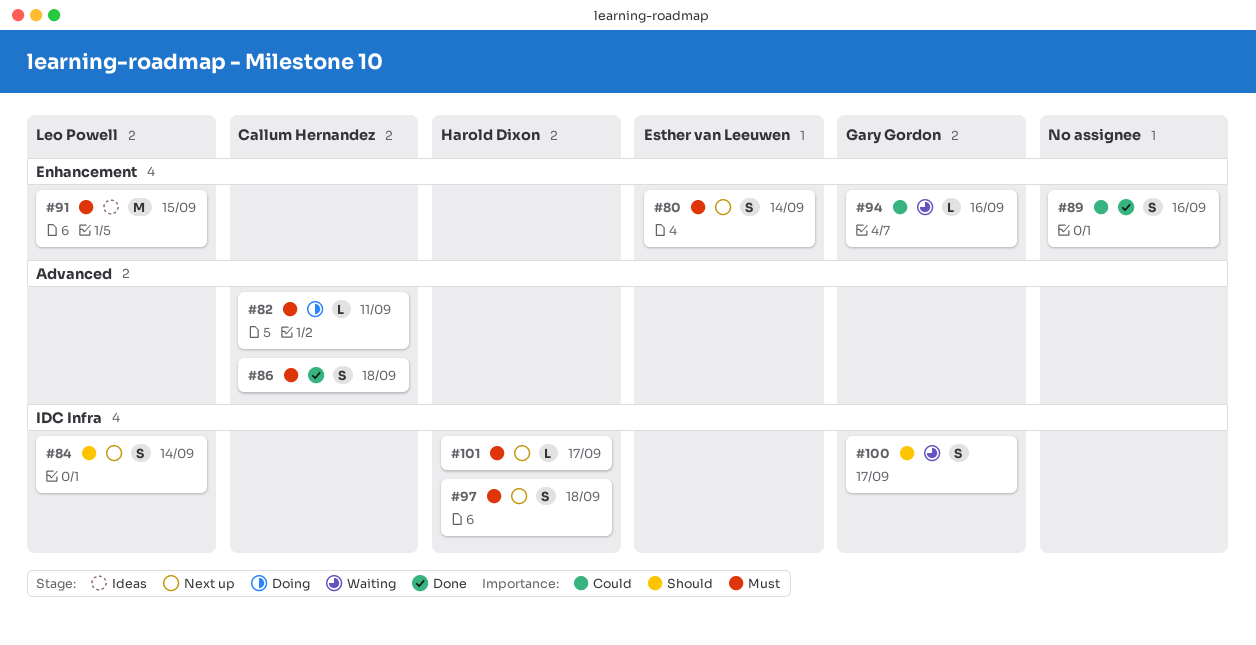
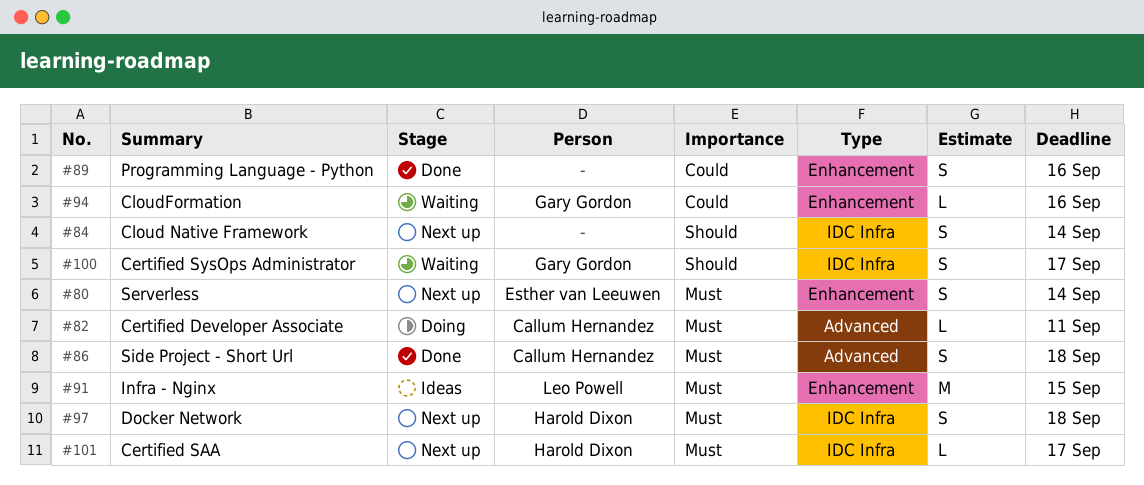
#84, owner: Leo Powell -> none

